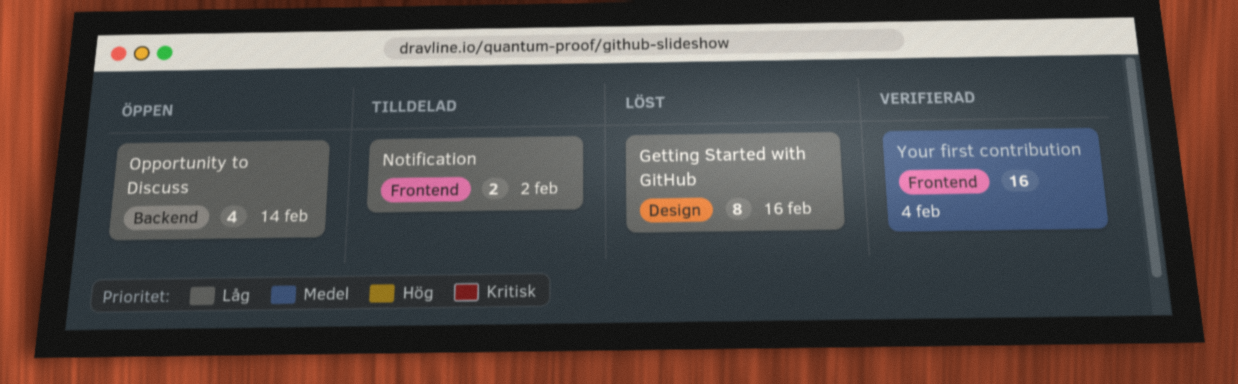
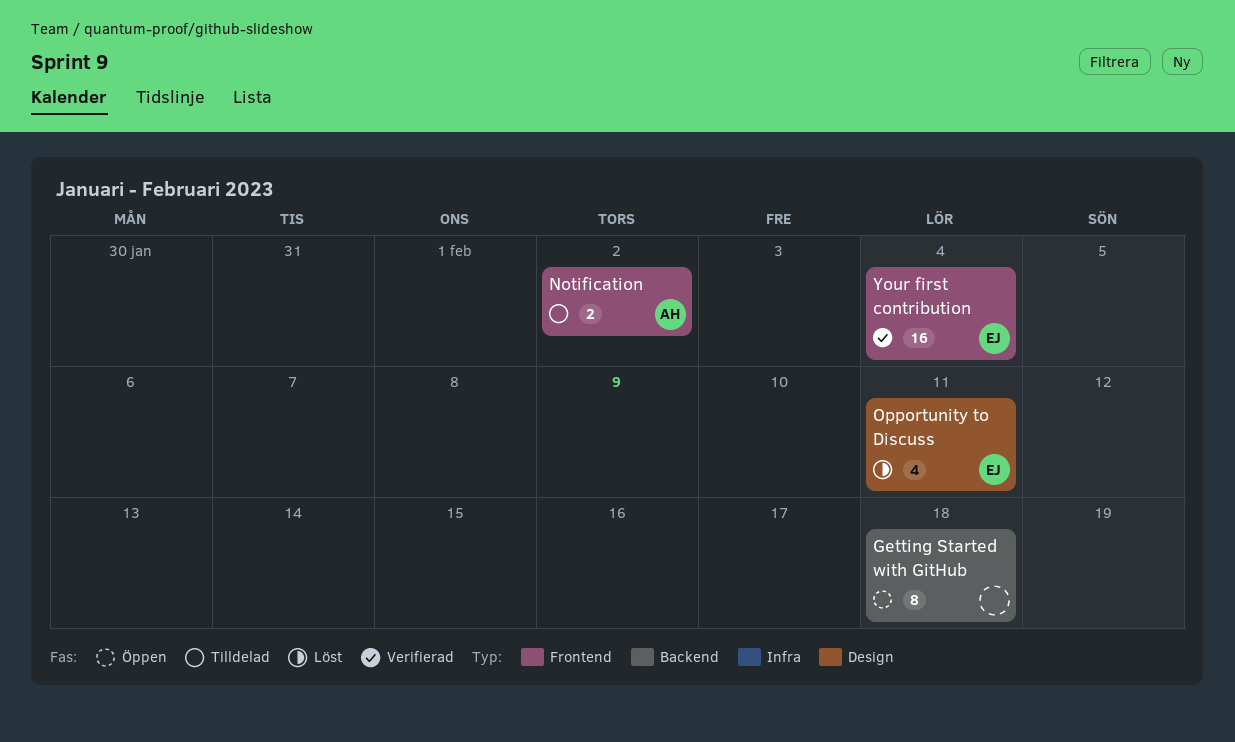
Getting Started with GitHub, status: Löst -> Öppen
Getting Started with GitHub, label: Design -> Backend
Getting Started with GitHub, due: Feb 16 -> Feb 18
Opportunity to Discuss, status: Öppen -> Löst
Opportunity to Discuss, label: Backend -> Design
Opportunity to Discuss, due: Feb 14 -> Feb 11

